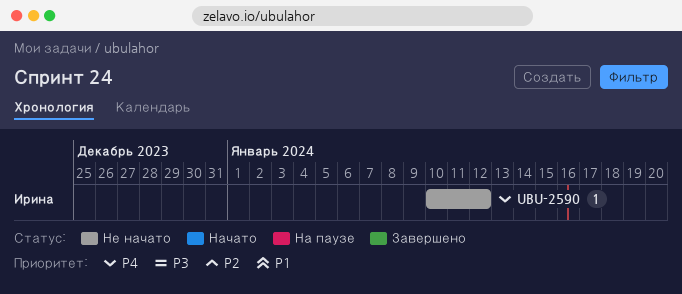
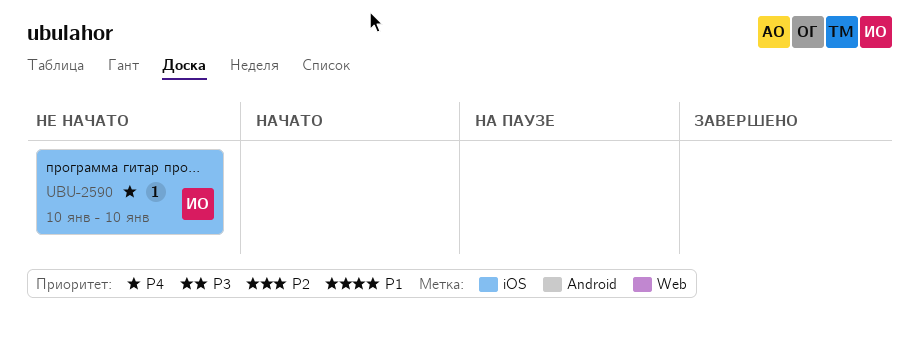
UBU-2590, due: Jan 12 -> Jan 10

